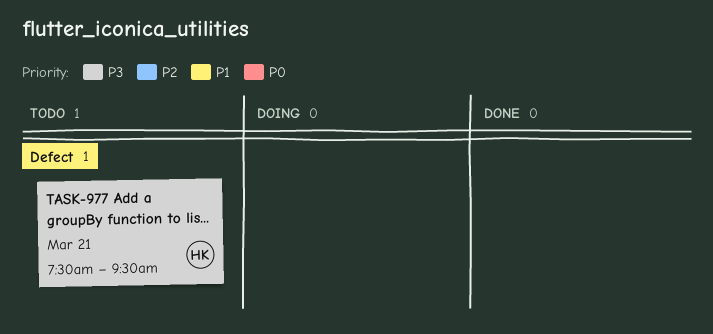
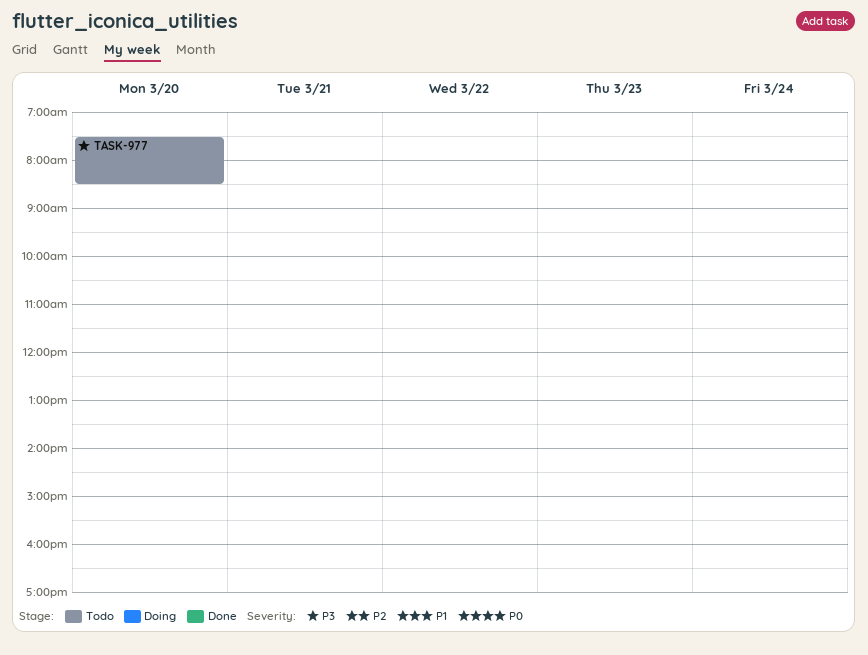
TASK-977, day: Mar 21 -> Mar 20
TASK-977, ends: 09:30 -> 08:30

